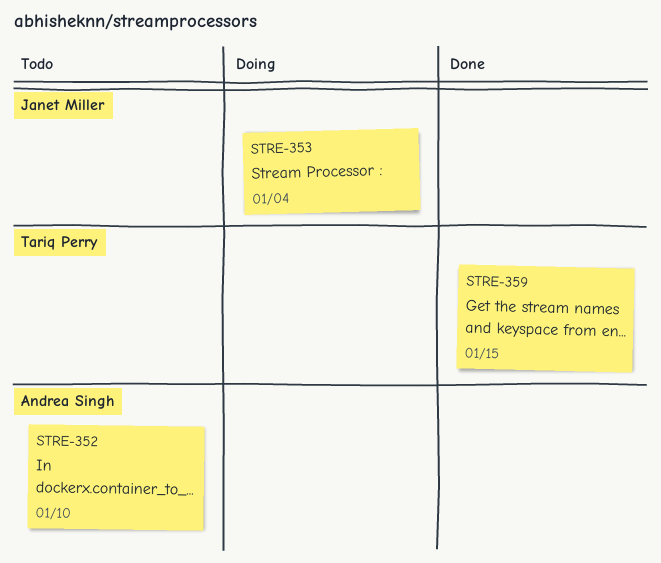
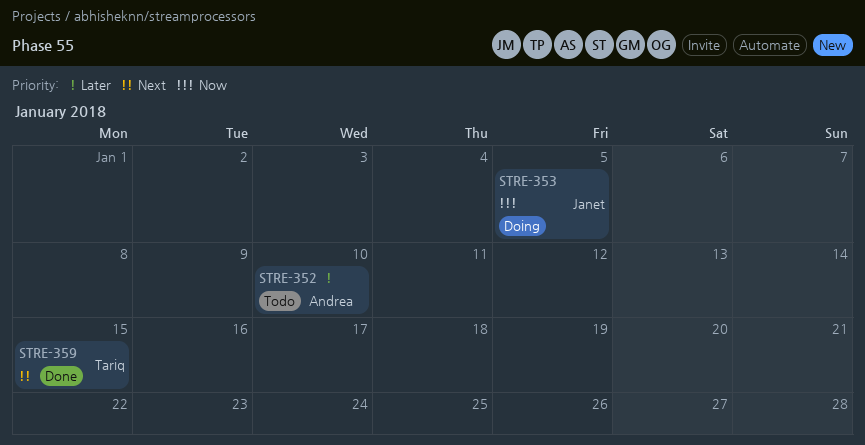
STRE-353, due: Jan 4 -> Jan 5

